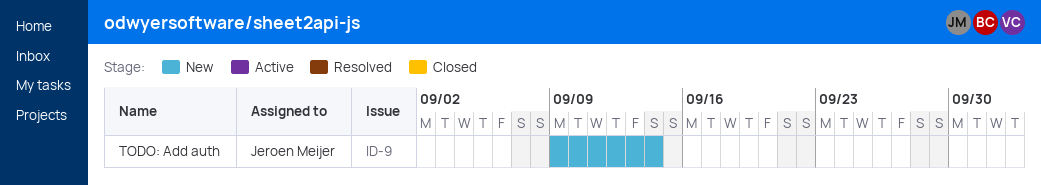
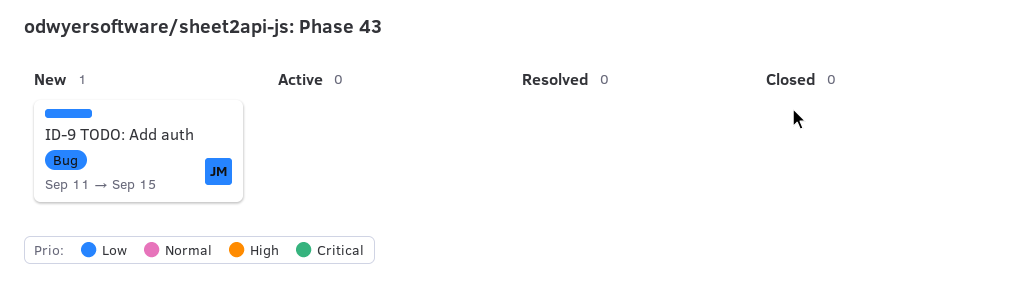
ID-9, start: Sep 9 -> Sep 11
ID-9, due: Sep 14 -> Sep 15

